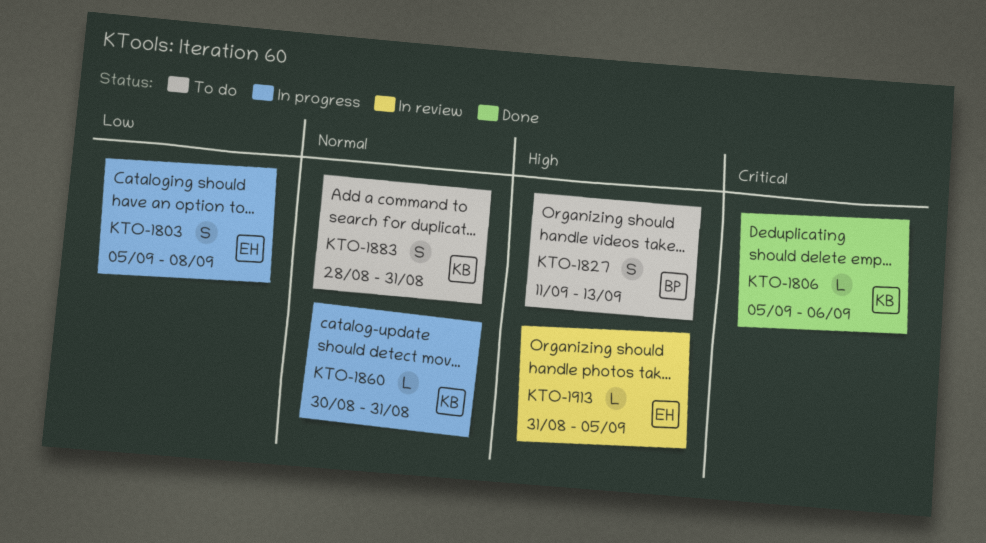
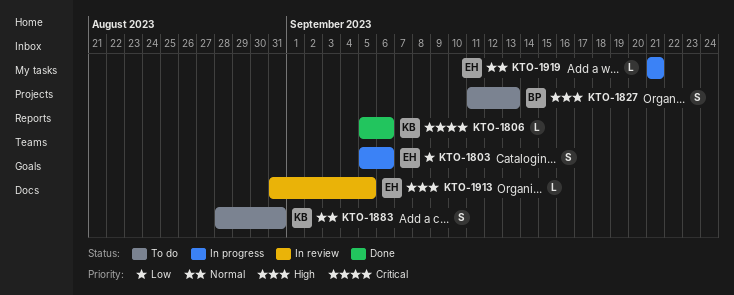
KTO-1803, due: Sep 8 -> Sep 6
KTO-1860: present -> none
KTO-1919: none -> present

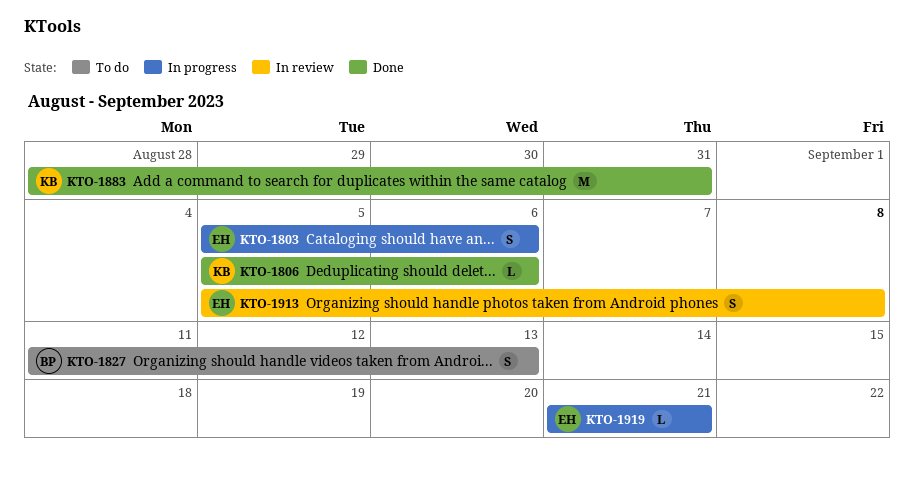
KTO-1883, status: To do -> Done
KTO-1883, estimate: S -> M
KTO-1913, estimate: L -> S
KTO-1913, start: Aug 31 -> Sep 5
KTO-1913, due: Sep 5 -> Sep 8

